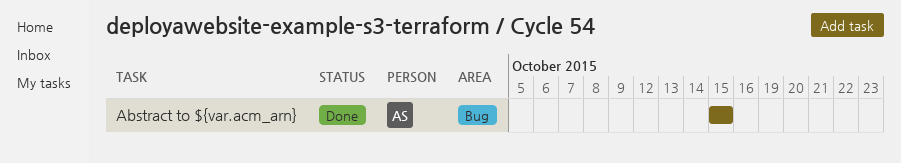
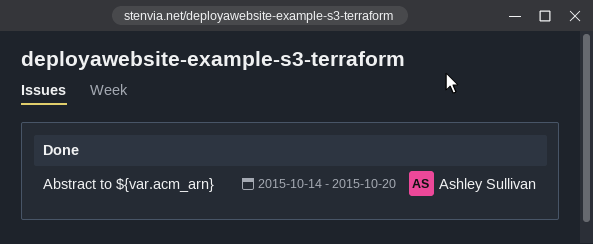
Abstract to ${var.acm_arn}, start: Oct 15 -> Oct 14
Abstract to ${var.acm_arn}, due: Oct 15 -> Oct 20

